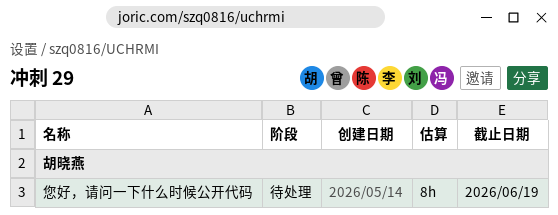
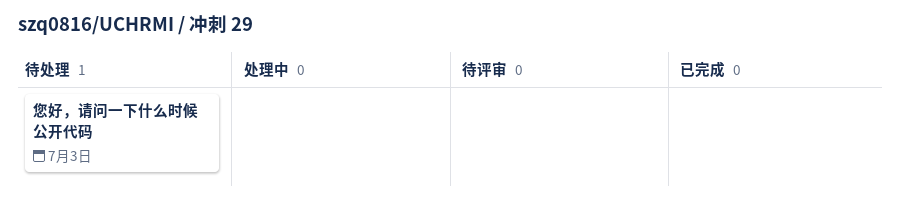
您好，请问一下什么时候公开代码, due: Jun 19 -> Jul 3

